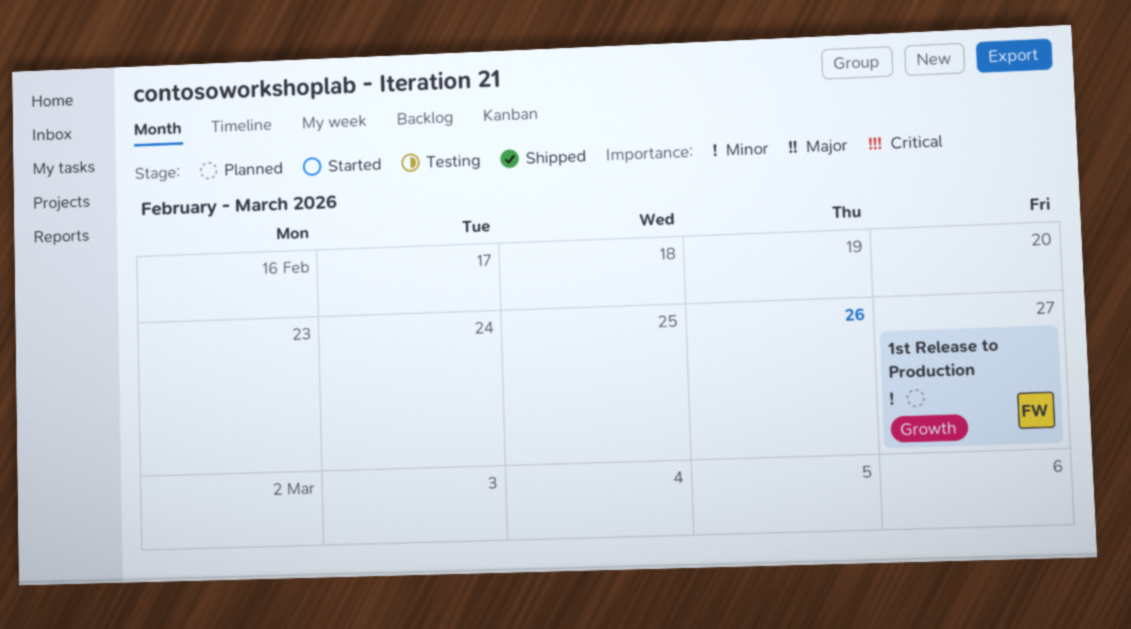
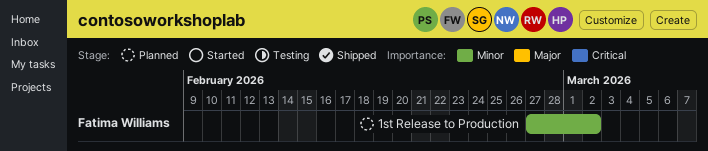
1st Release to Production, due: Feb 27 -> Mar 2

